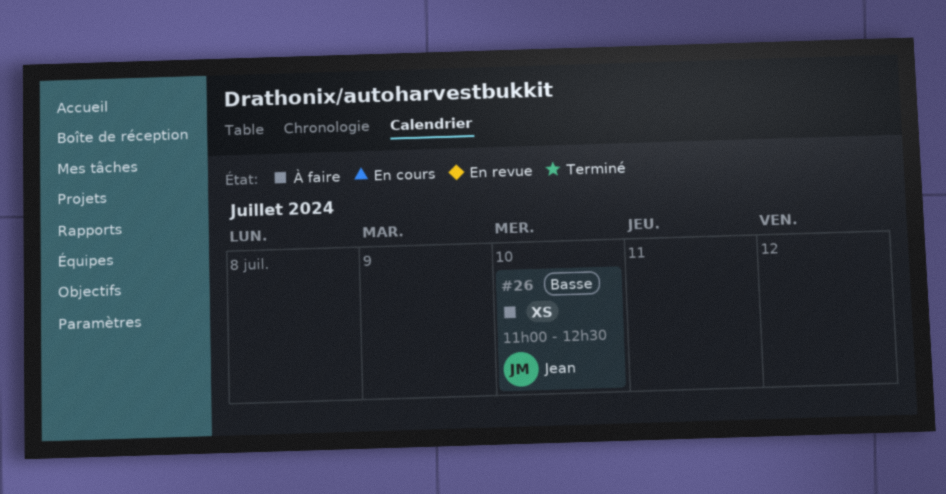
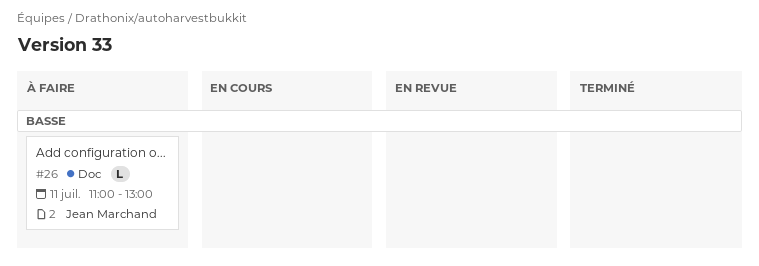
#26, estimate: XS -> L
#26, day: Jul 10 -> Jul 11
#26, ends: 12:30 -> 13:00

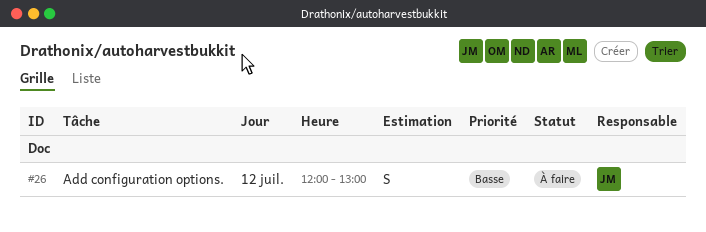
#26, estimate: L -> S
#26, day: Jul 11 -> Jul 12
#26, begins: 11:00 -> 12:00

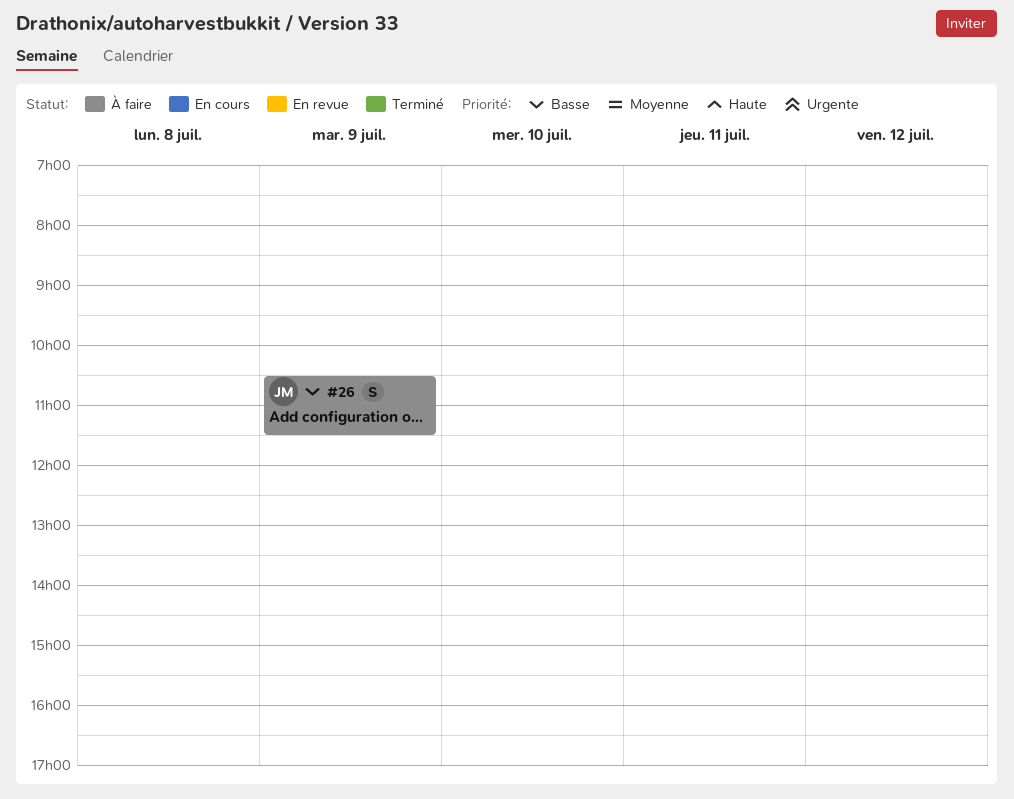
#26, day: Jul 12 -> Jul 9
#26, begins: 12:00 -> 10:30
#26, ends: 13:00 -> 11:30

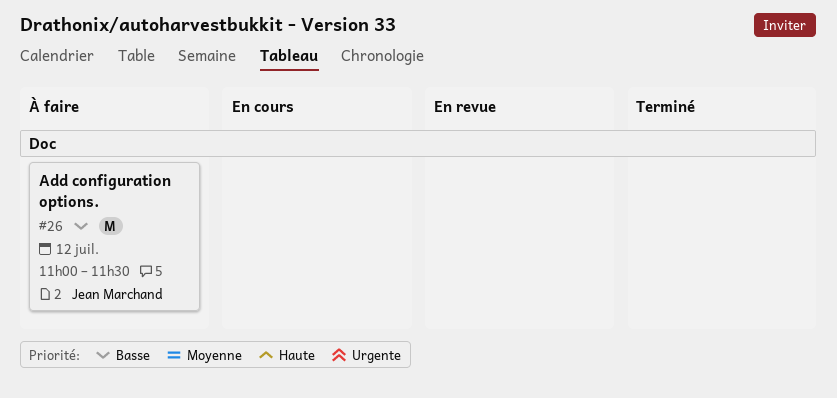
#26, estimate: S -> M
#26, day: Jul 9 -> Jul 12
#26, begins: 10:30 -> 11:00

